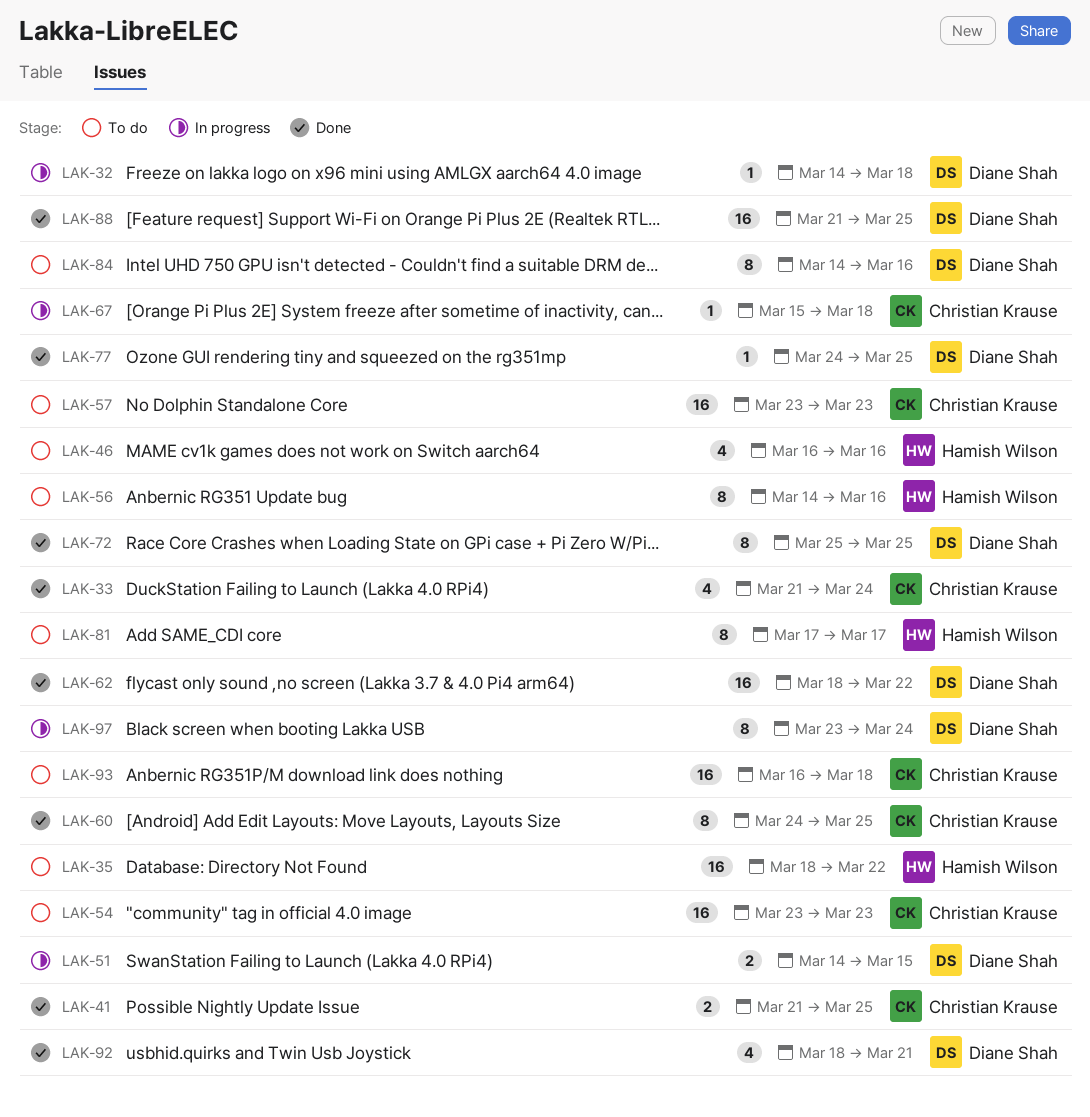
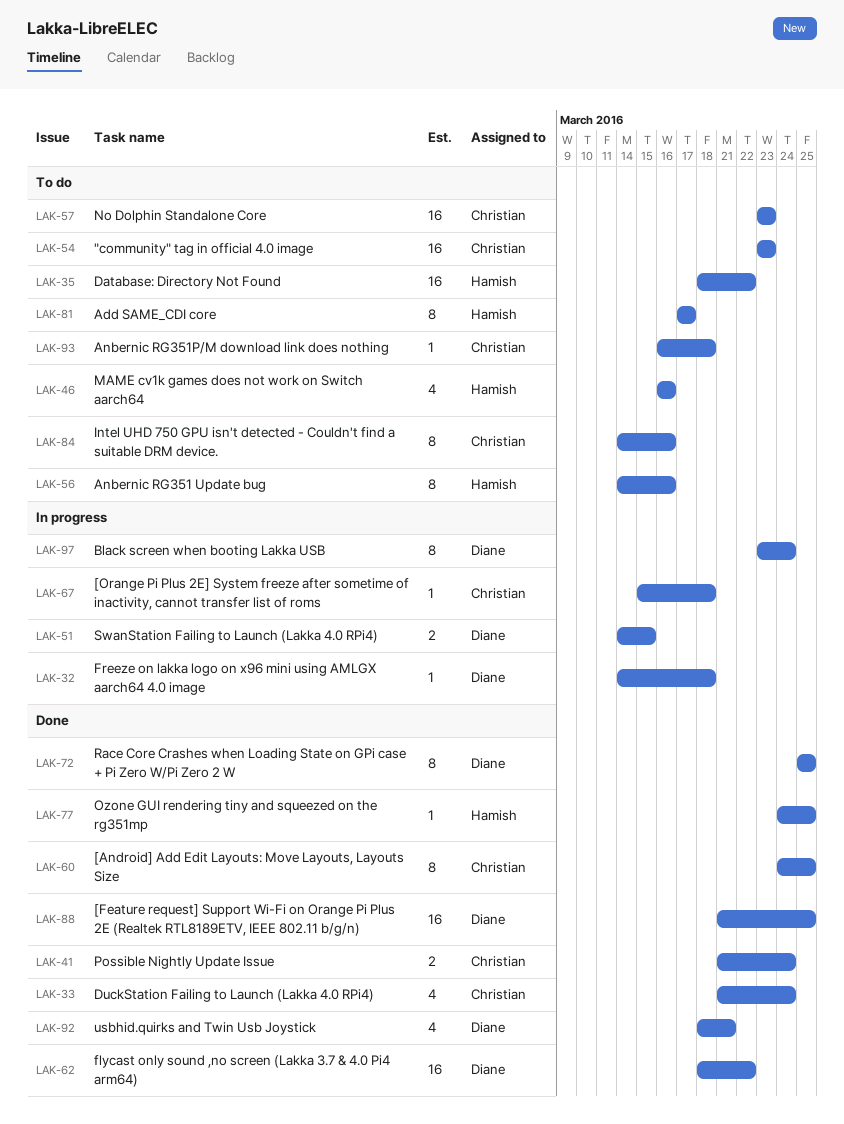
LAK-41, due: Mar 25 -> Mar 24
LAK-77, owner: Diane Shah -> Hamish Wilson
LAK-84, owner: Diane Shah -> Christian Krause
LAK-93, estimate: 16 -> 1

